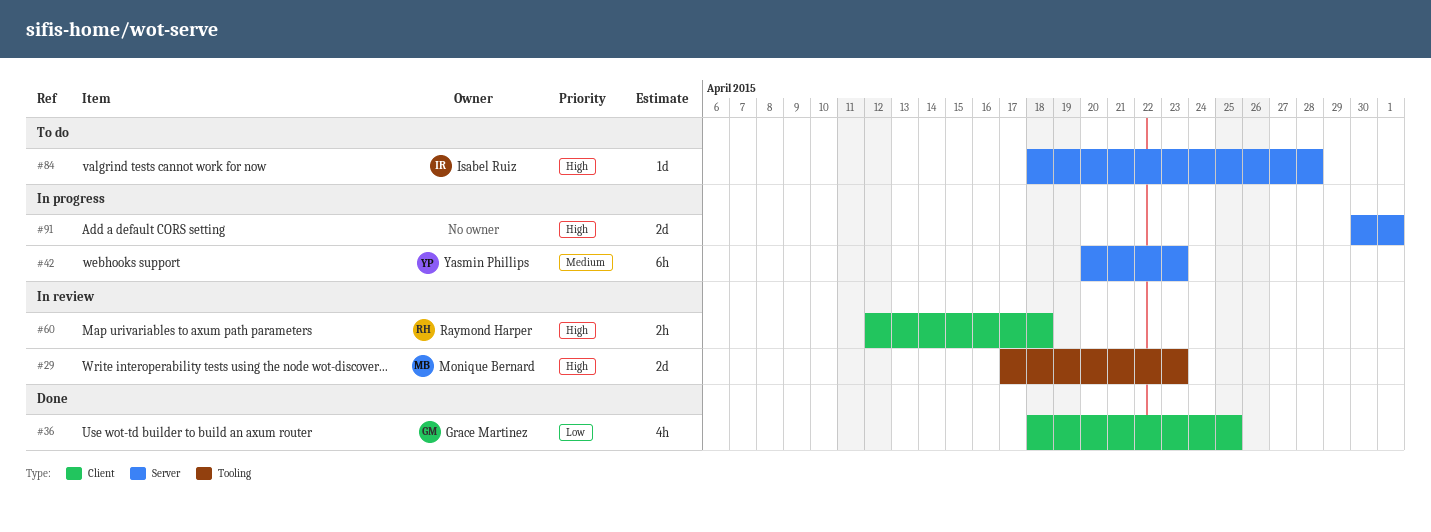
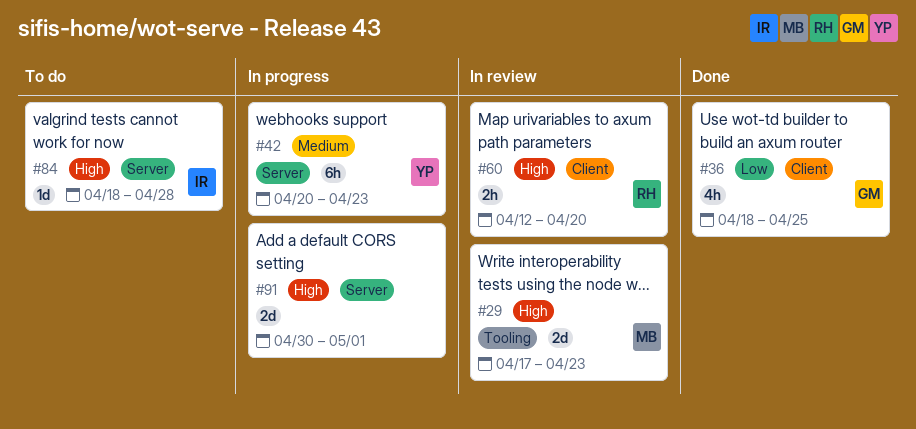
#60, due: Apr 18 -> Apr 20

